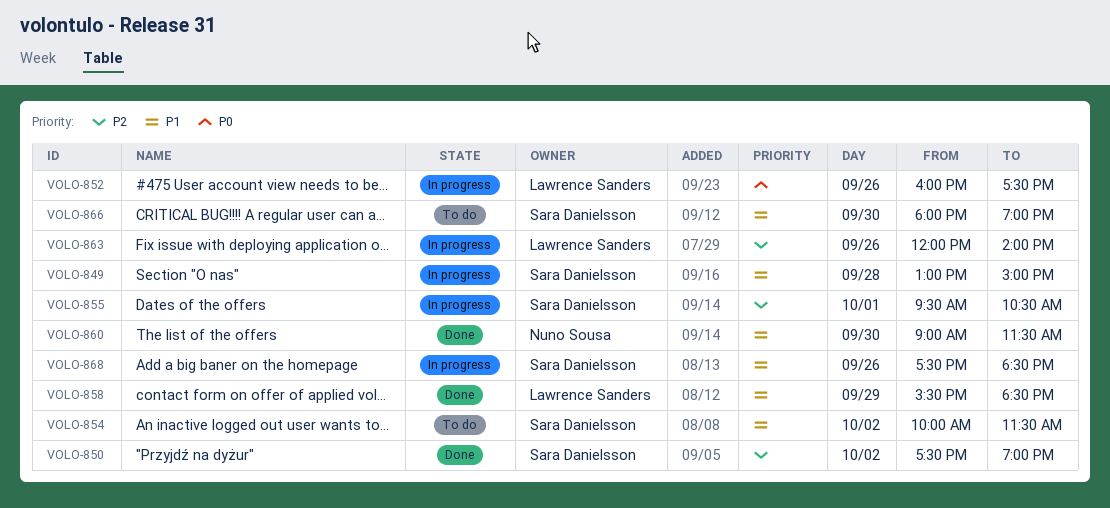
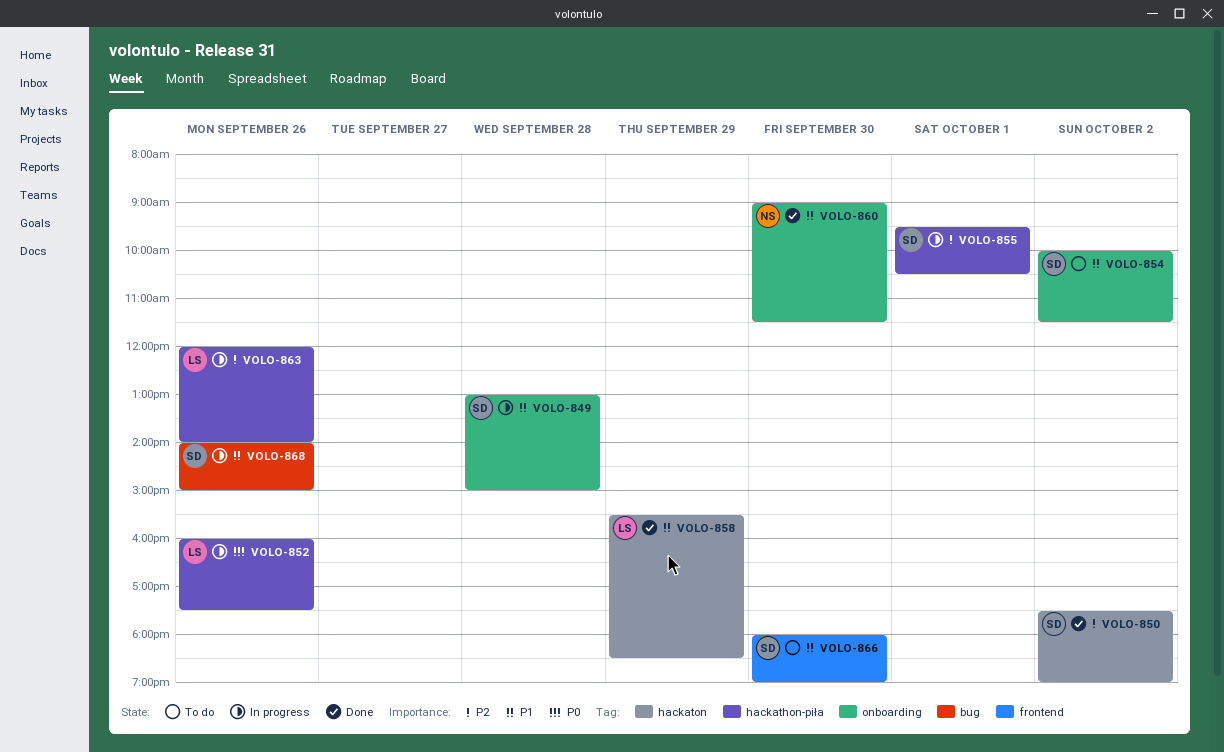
VOLO-868, begins: 17:30 -> 14:00
VOLO-868, ends: 18:30 -> 15:00

